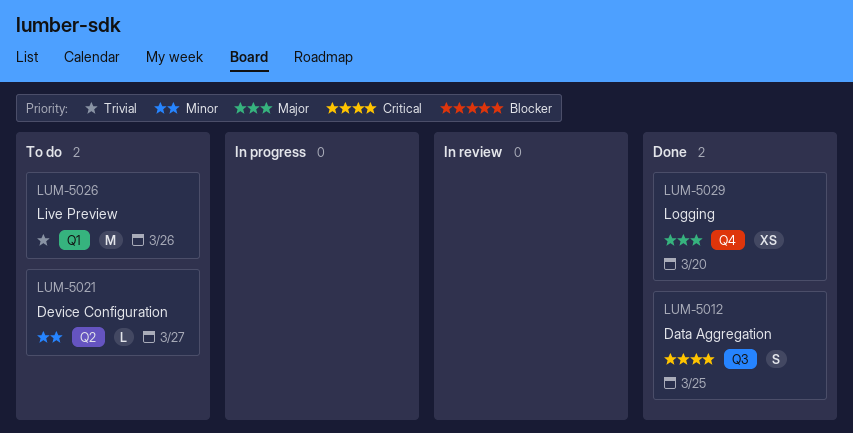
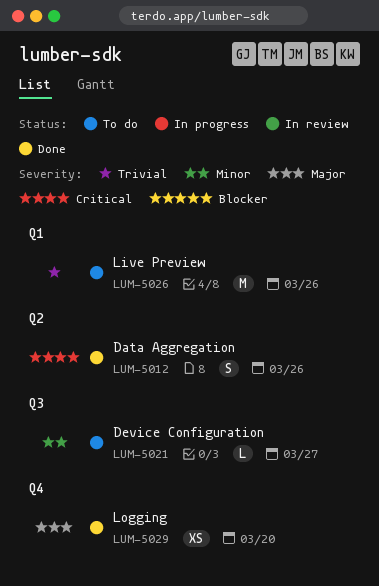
LUM-5012, label: Q3 -> Q2
LUM-5012, due: Mar 25 -> Mar 26
LUM-5021, label: Q2 -> Q3

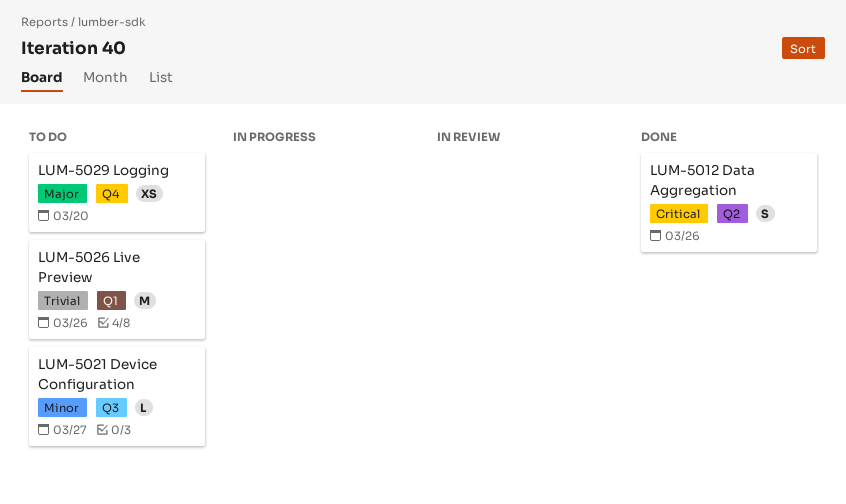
LUM-5029, status: Done -> To do

